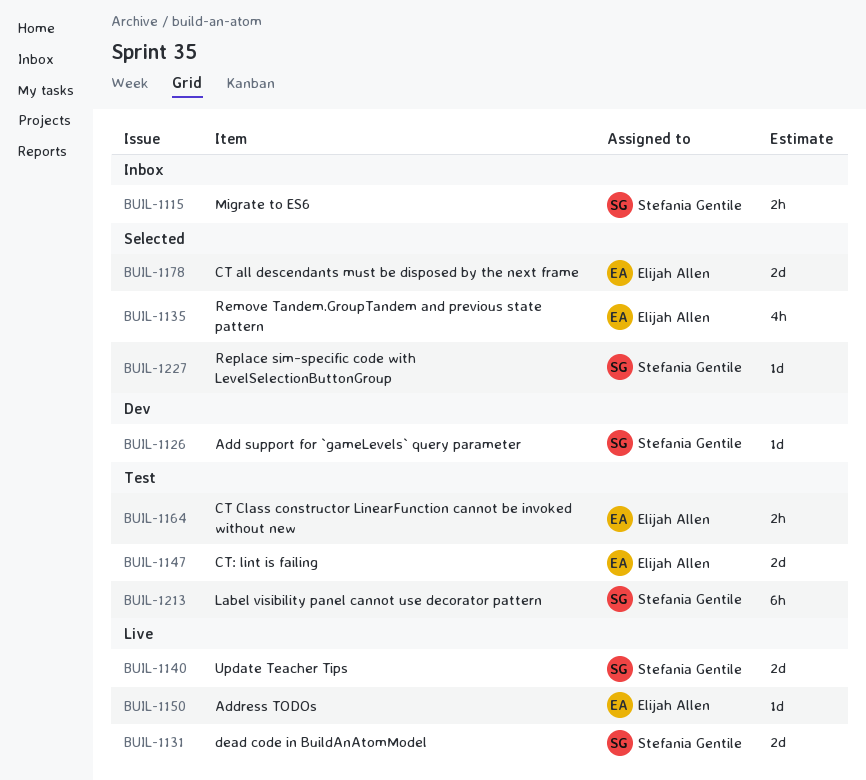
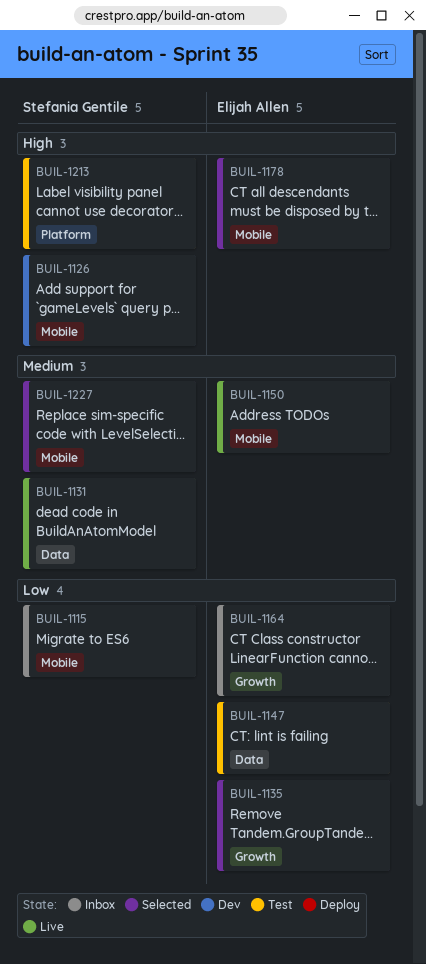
BUIL-1140: present -> none
BUIL-1164, status: Test -> Inbox

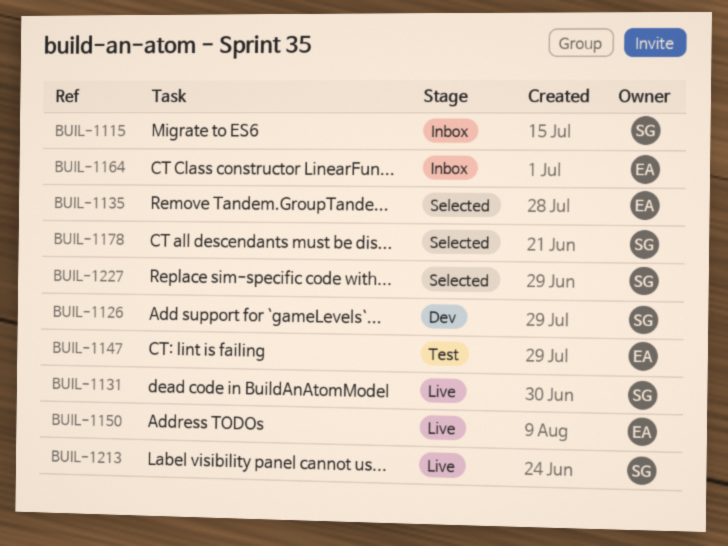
BUIL-1178, owner: Elijah Allen -> Stefania Gentile
BUIL-1213, status: Test -> Live

